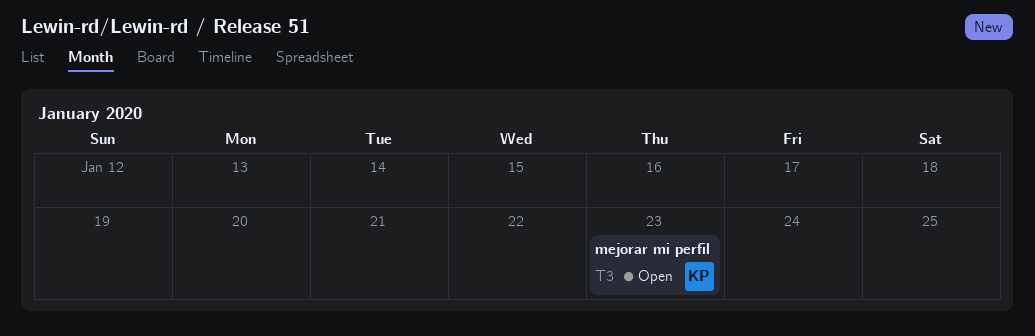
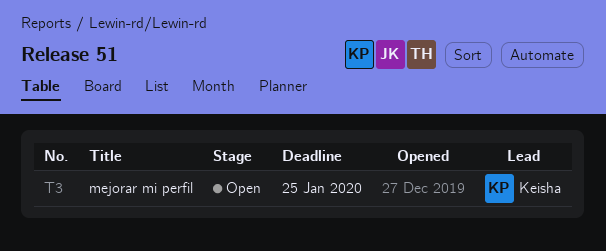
T3, due: Jan 23 -> Jan 25

